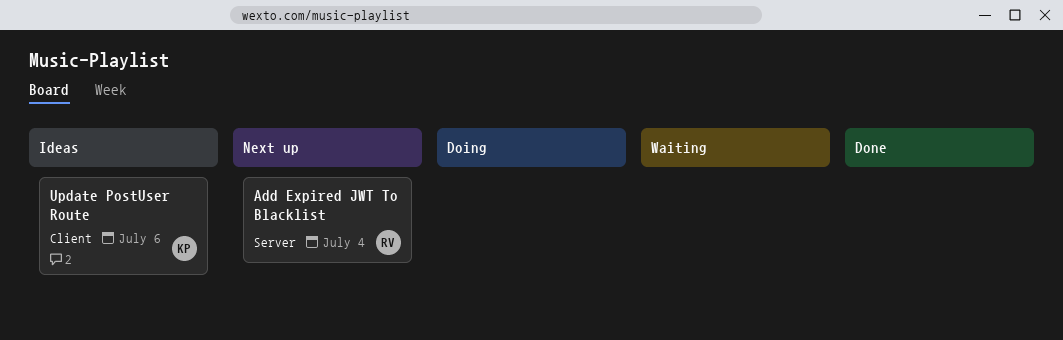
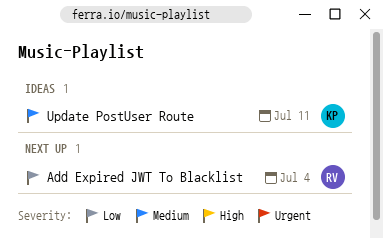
Update PostUser Route, due: Jul 6 -> Jul 11

